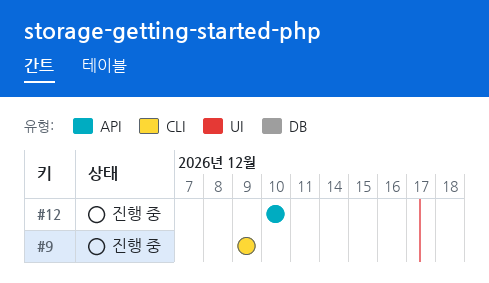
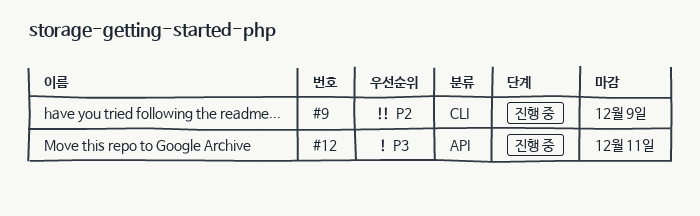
#12, due: Dec 10 -> Dec 11

